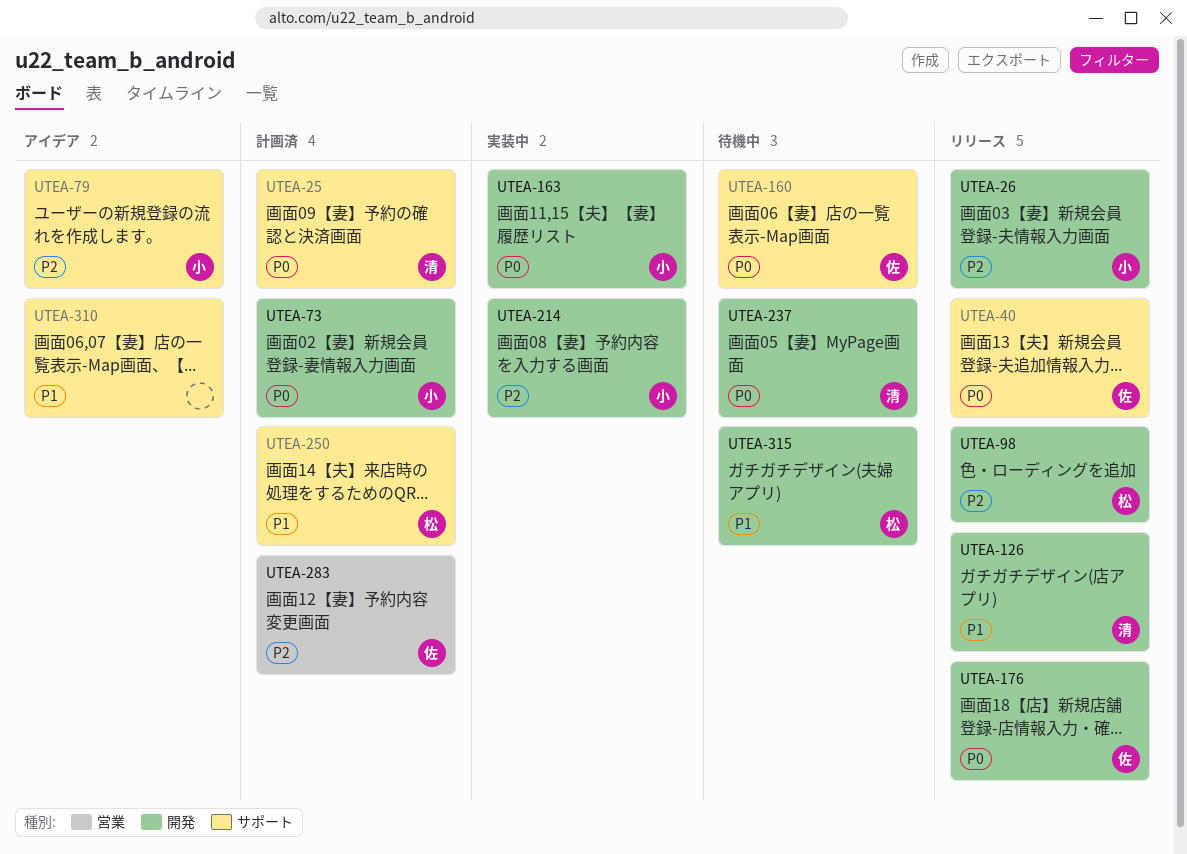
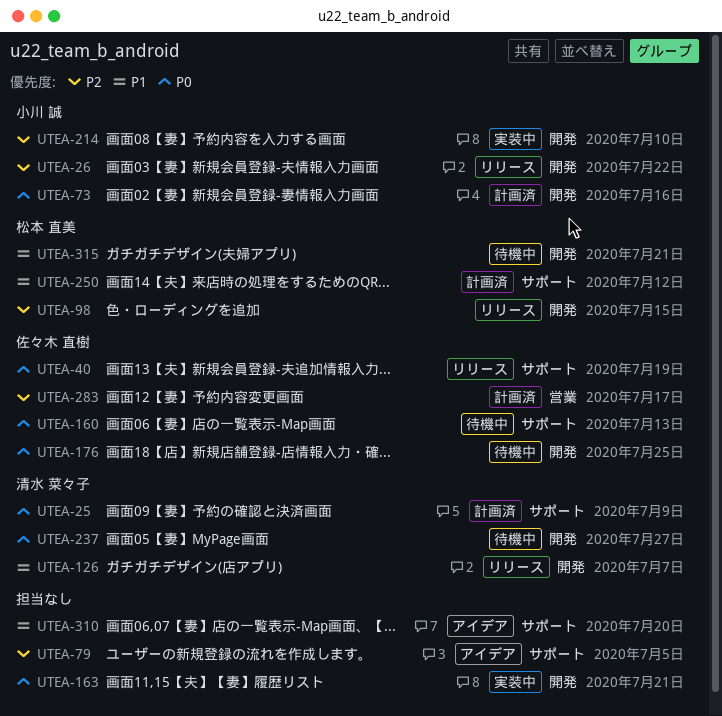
UTEA-79, owner: 小川 誠 -> none
UTEA-163, owner: 小川 誠 -> none
UTEA-176, status: リリース -> 待機中

